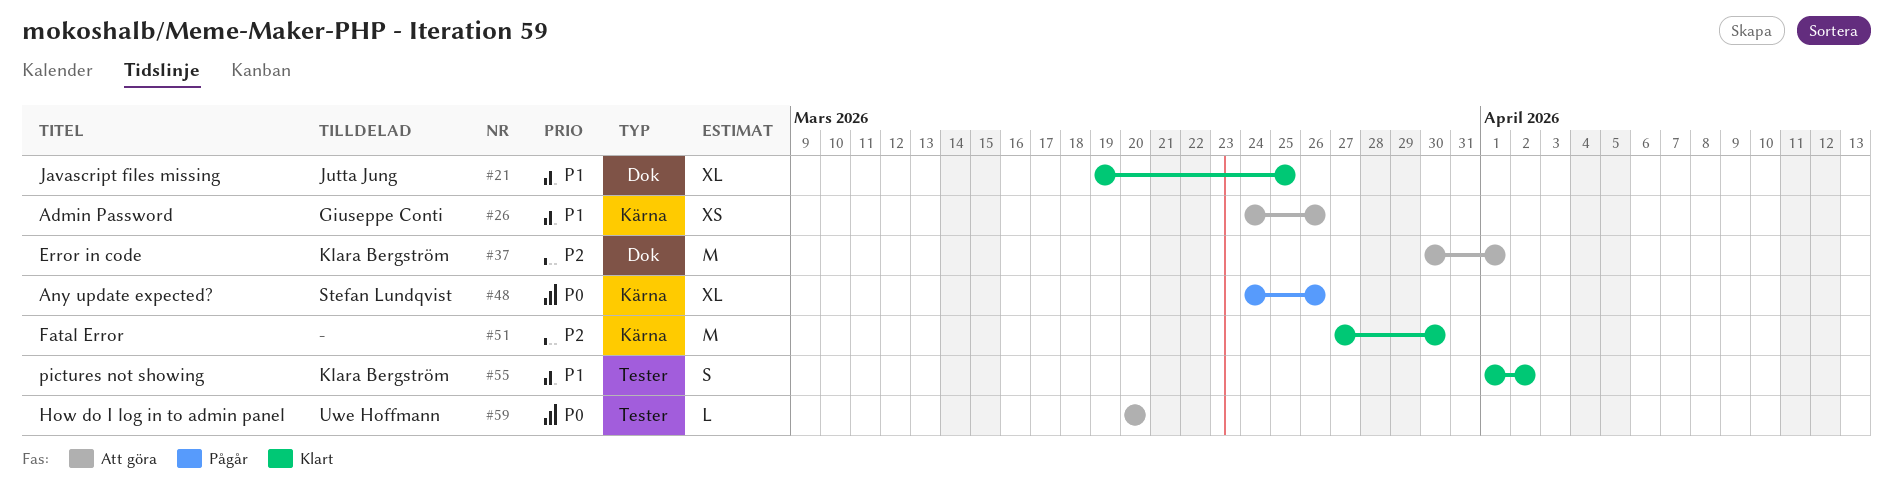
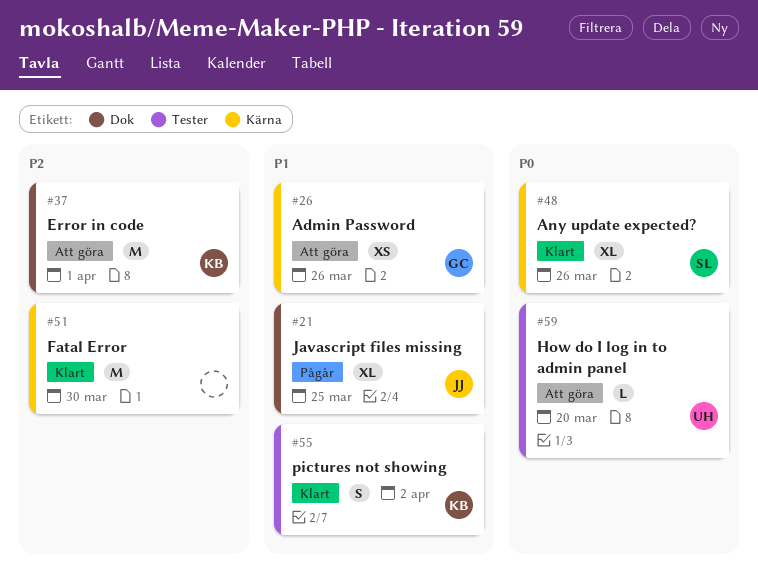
#21, status: Klart -> Pågår
#48, status: Pågår -> Klart

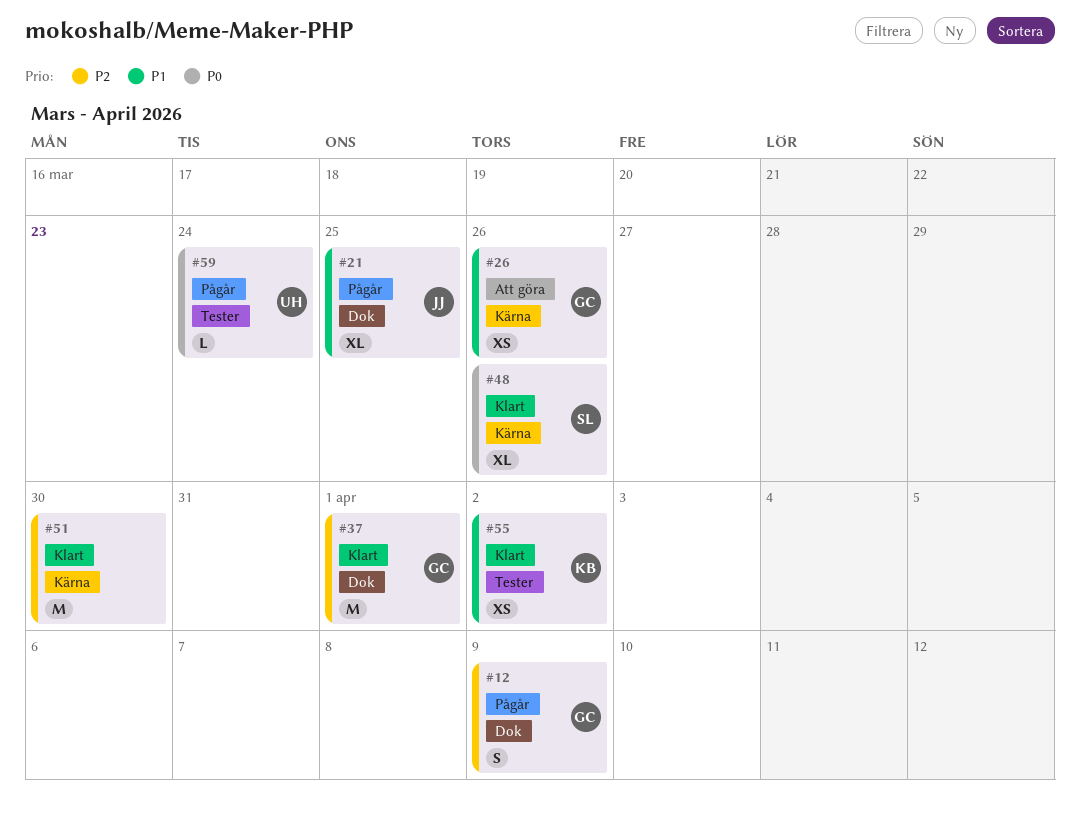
#12: none -> present
#37, status: Att göra -> Klart
#37, owner: KB -> GC
#55, estimate: S -> XS
#59, status: Att göra -> Pågår
#59, due: Mar 20 -> Mar 24

